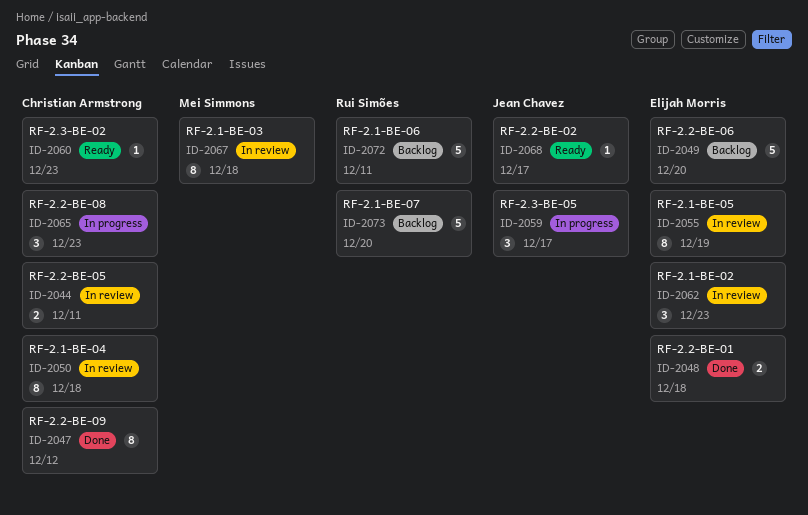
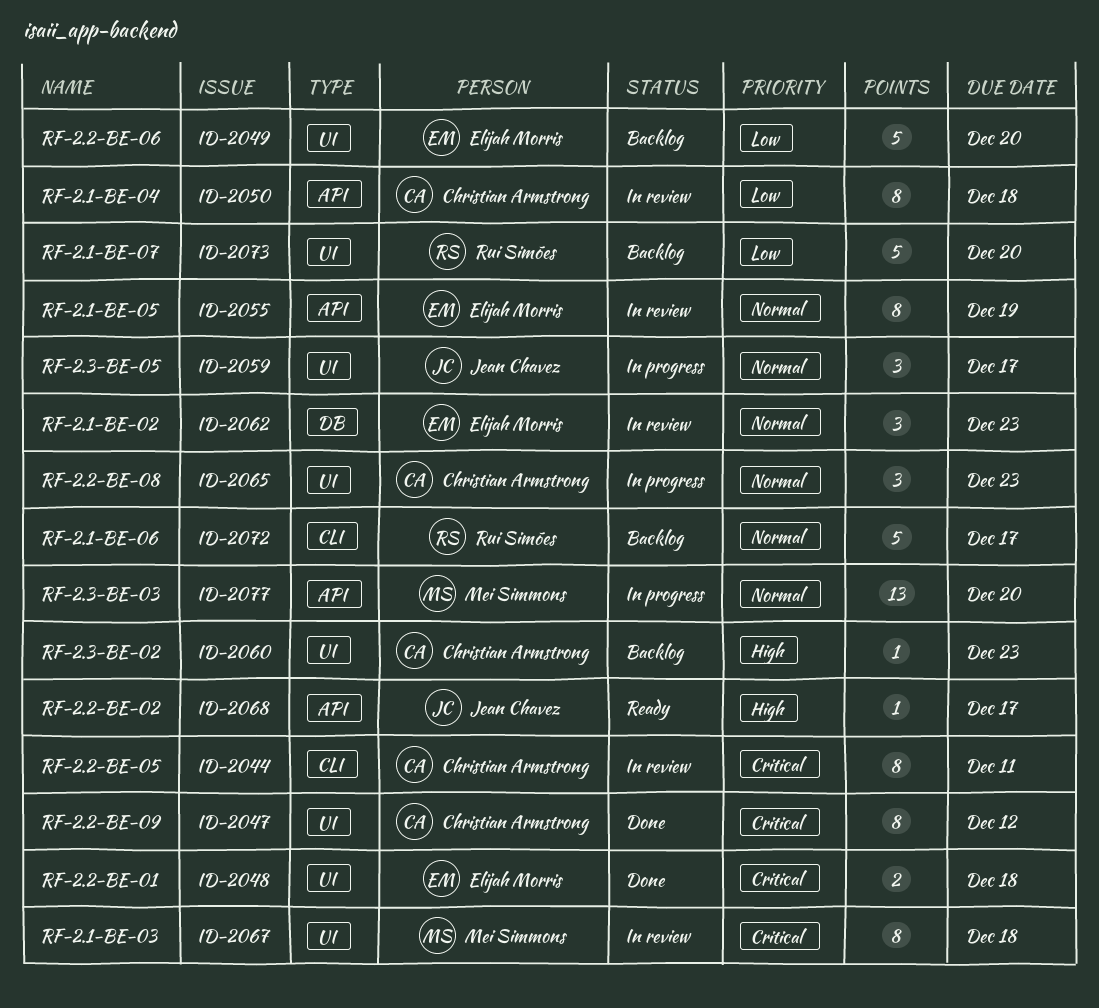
ID-2044, estimate: 2 -> 8
ID-2060, status: Ready -> Backlog
ID-2072, due: Dec 11 -> Dec 17
ID-2077: none -> present

